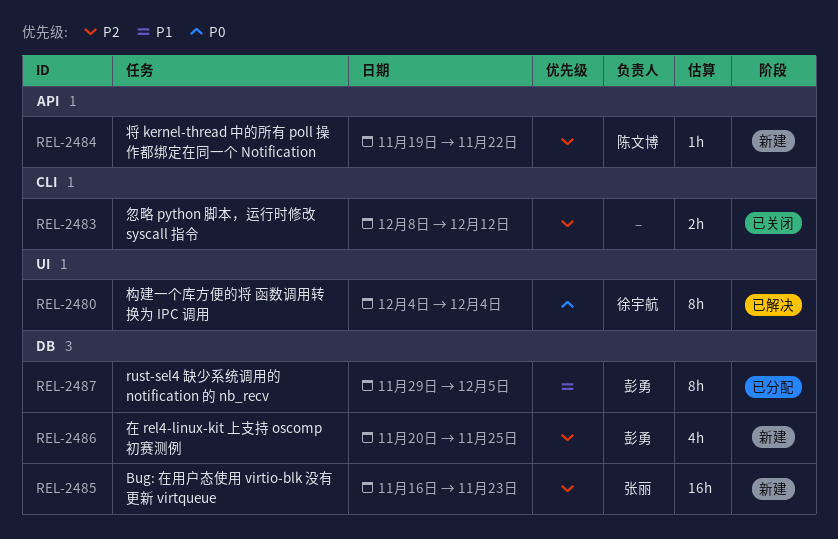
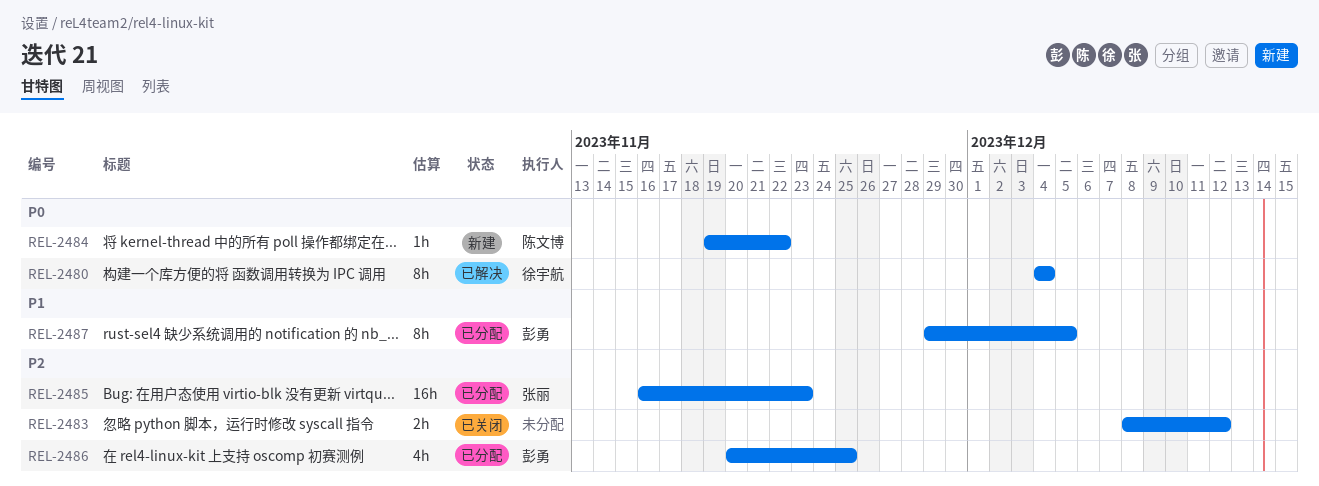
REL-2484, priority: P2 -> P0
REL-2485, status: 新建 -> 已分配
REL-2486, status: 新建 -> 已分配

